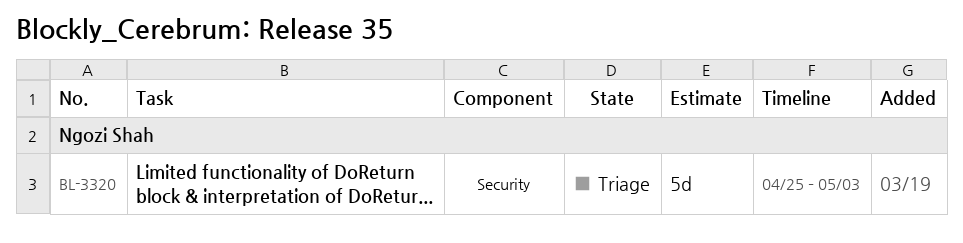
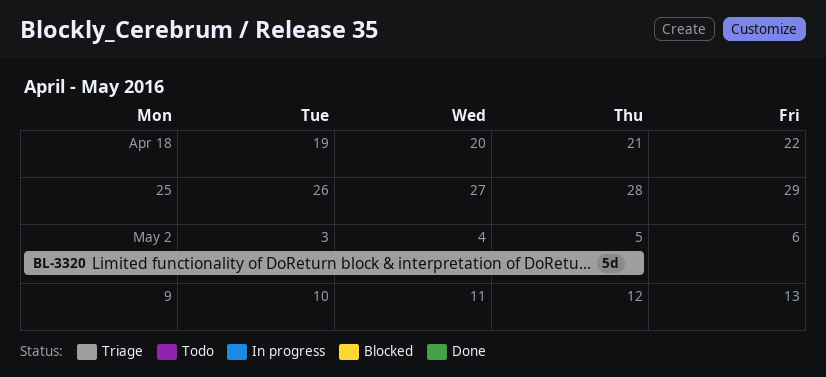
BL-3320, start: Apr 25 -> May 2
BL-3320, due: May 3 -> May 5

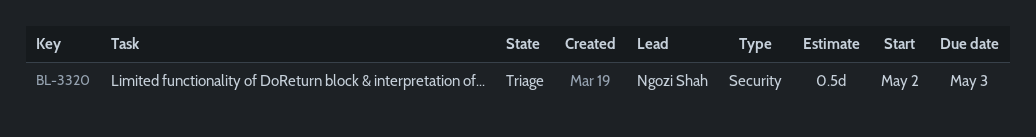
BL-3320, estimate: 5d -> 0.5d
BL-3320, due: May 5 -> May 3

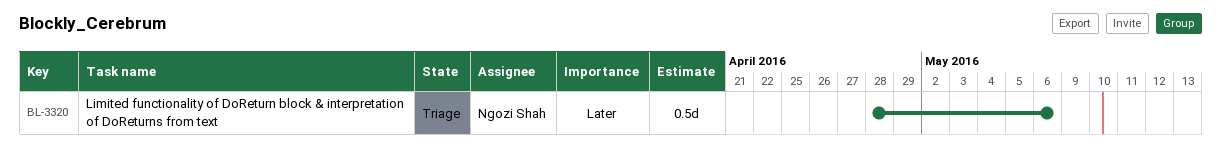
BL-3320, start: May 2 -> Apr 28
BL-3320, due: May 3 -> May 6

